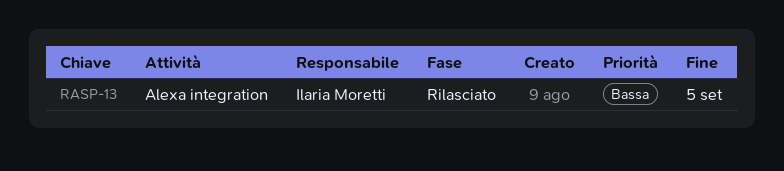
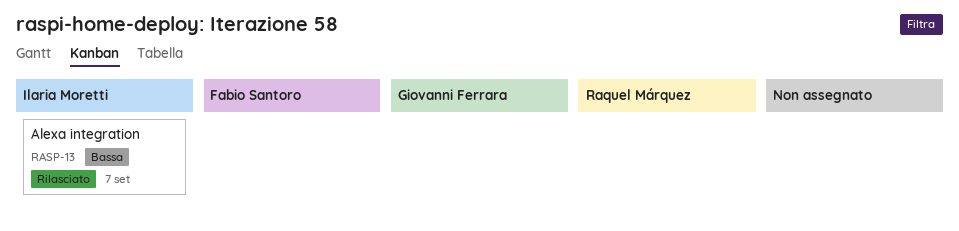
RASP-13, due: Sep 5 -> Sep 7

